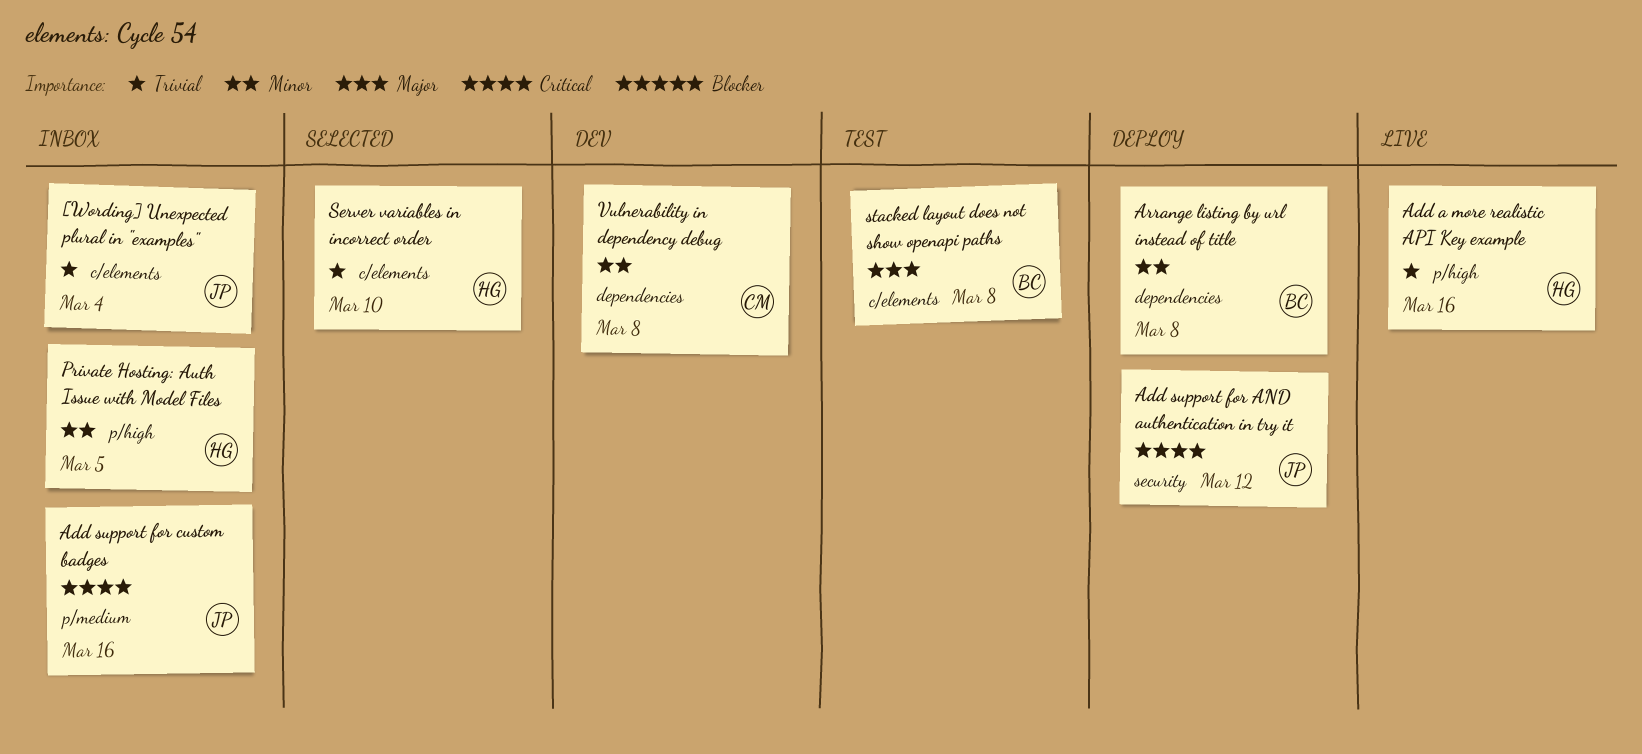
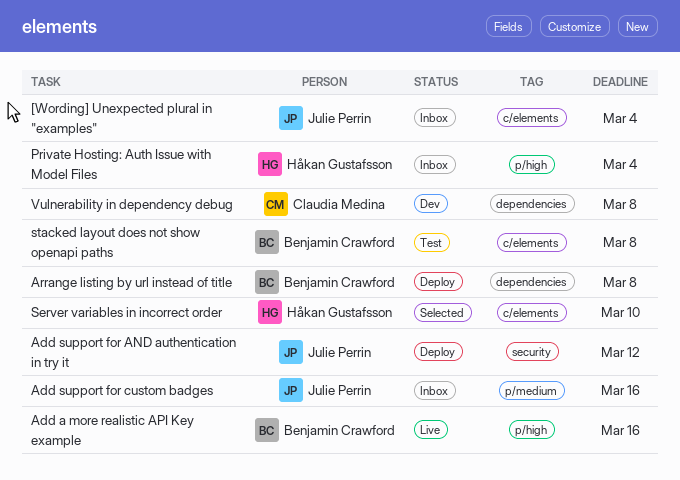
Add a more realistic API Key example, owner: Håkan Gustafsson -> Benjamin Crawford
Private Hosting: Auth Issue with Model Files, due: Mar 5 -> Mar 4

